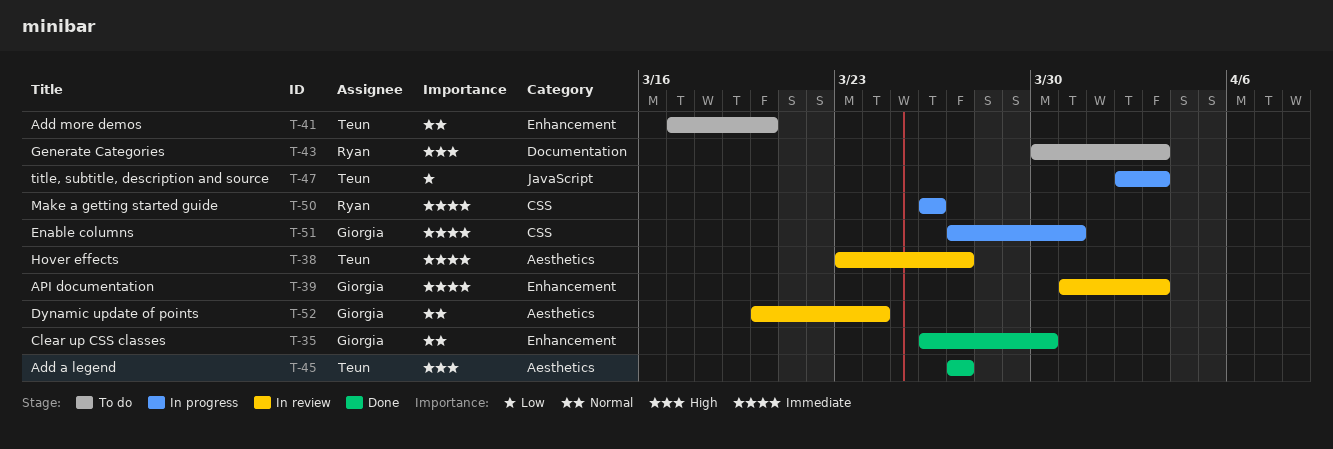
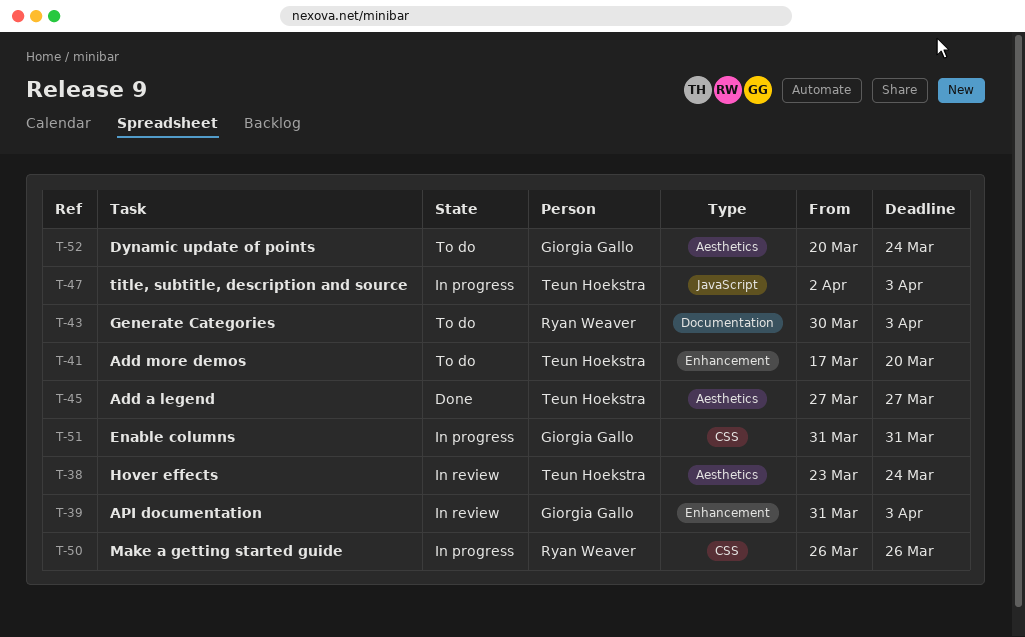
T-35: present -> none
T-38, due: Mar 27 -> Mar 24
T-51, start: Mar 27 -> Mar 31
T-52, status: In review -> To do

